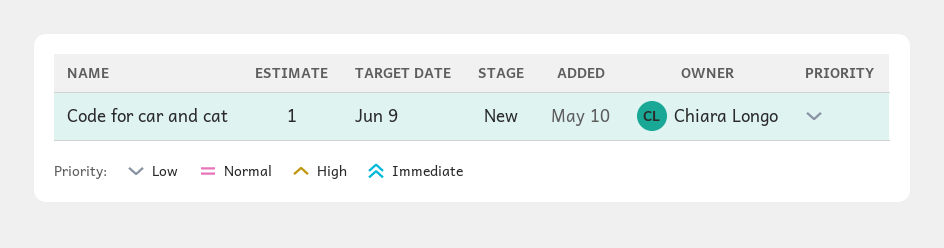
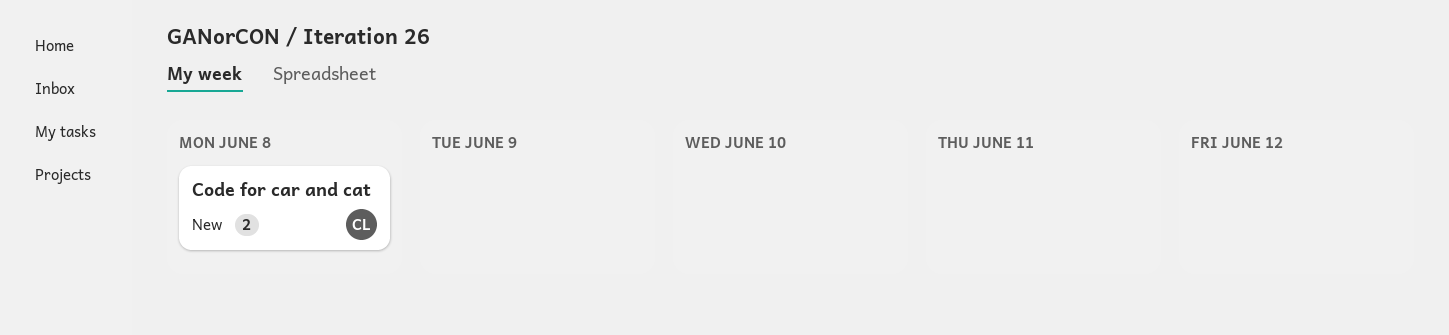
Code for car and cat, estimate: 1 -> 2
Code for car and cat, due: Jun 9 -> Jun 8

